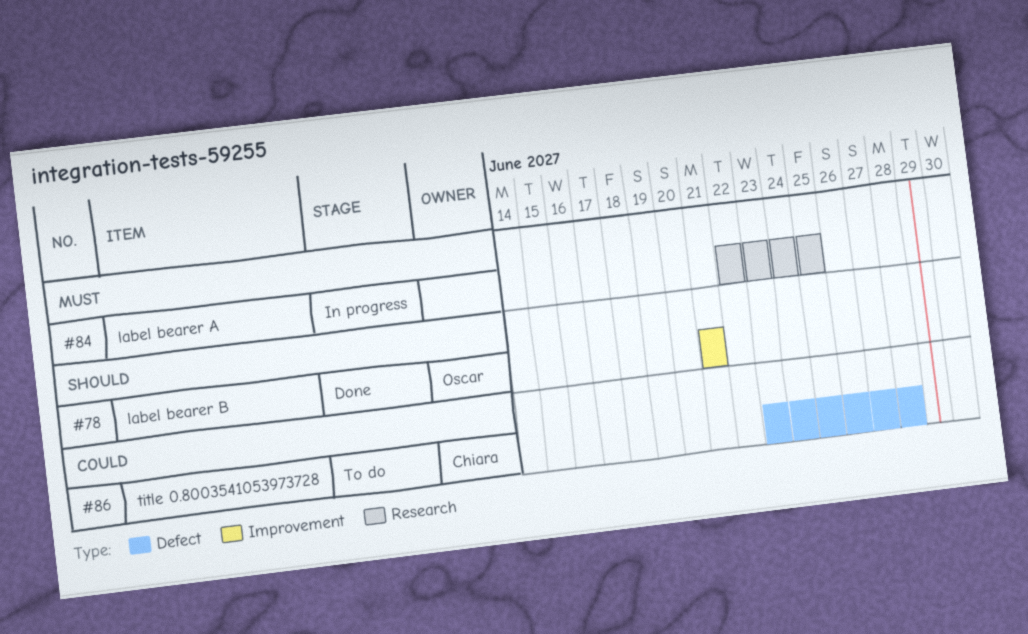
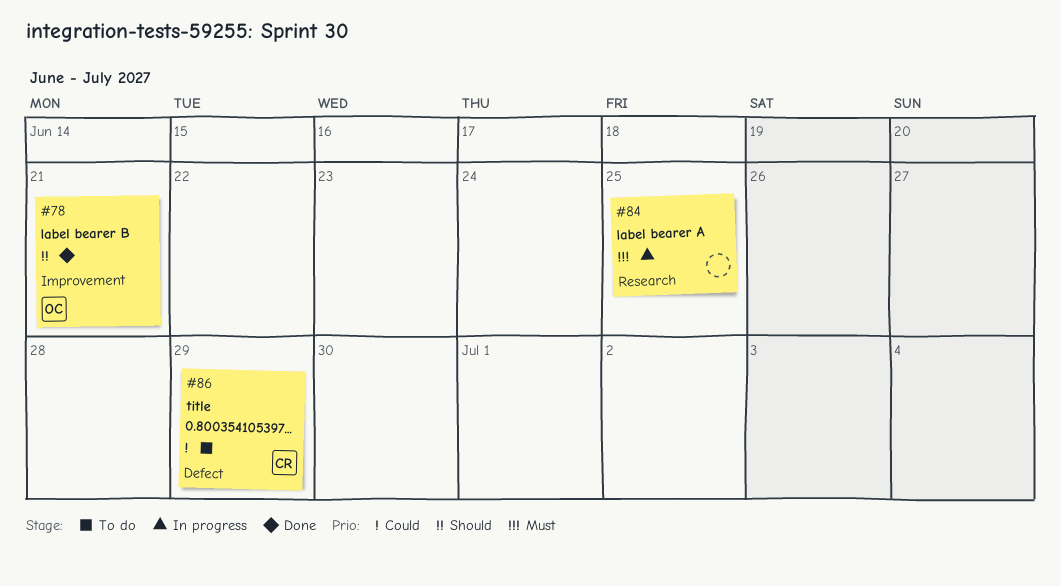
#86, due: Jun 28 -> Jun 29

